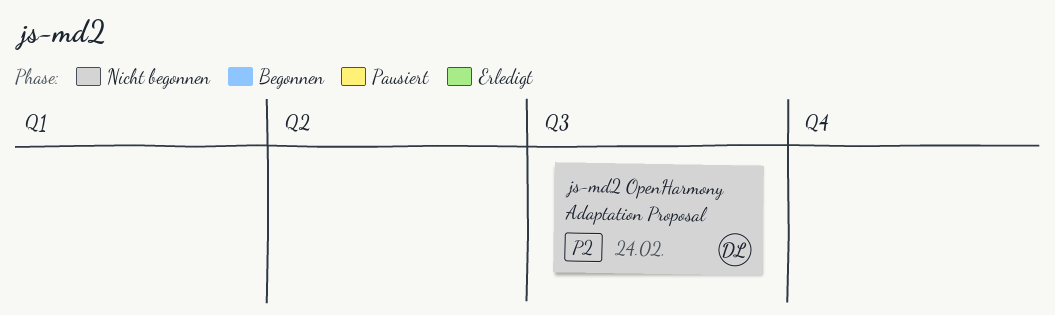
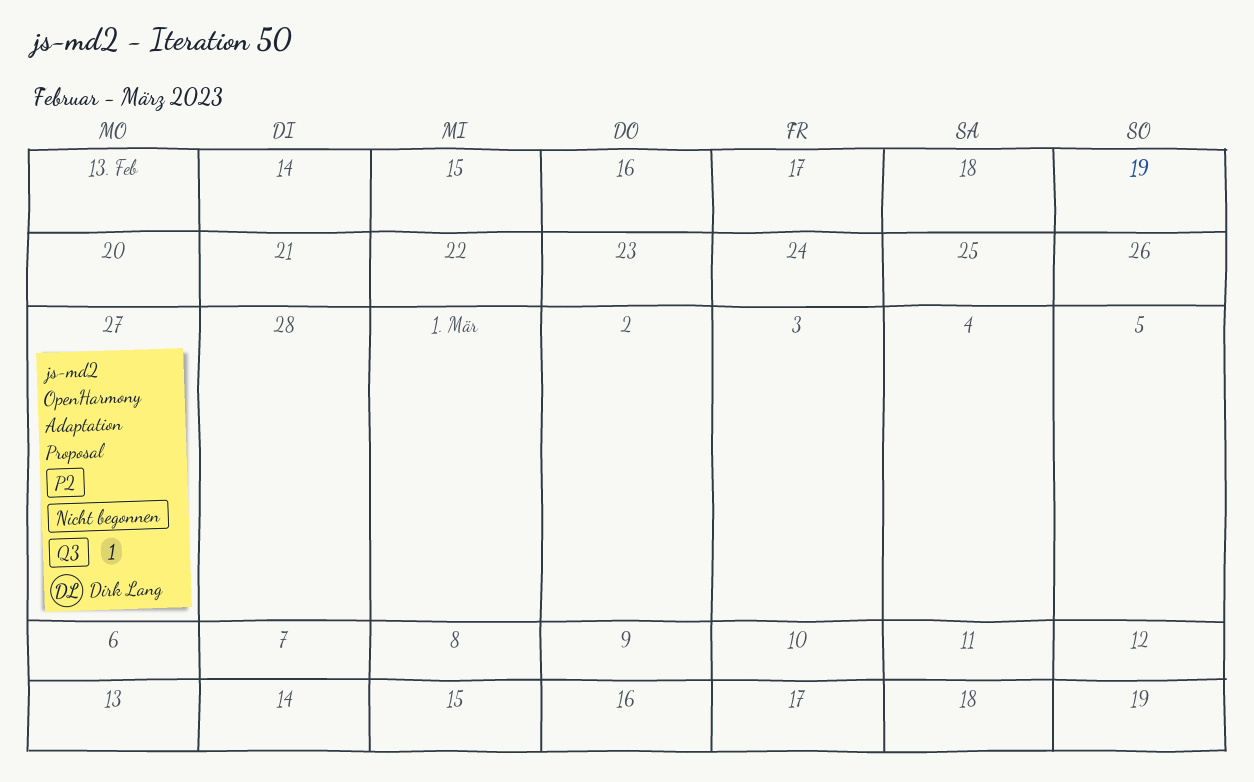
js-md2 OpenHarmony Adaptation Proposal, due: Feb 24 -> Feb 27

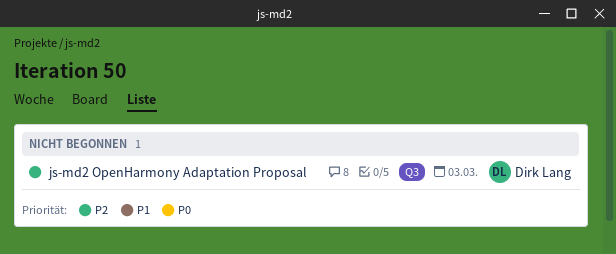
js-md2 OpenHarmony Adaptation Proposal, due: Feb 27 -> Mar 3

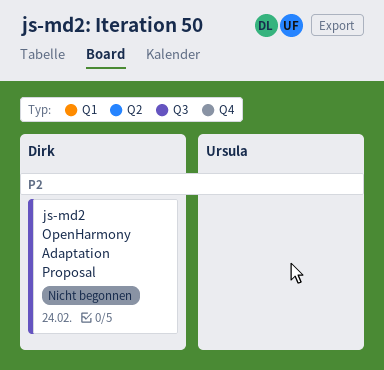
js-md2 OpenHarmony Adaptation Proposal, due: Mar 3 -> Feb 24

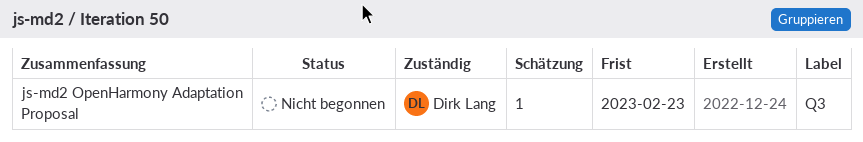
js-md2 OpenHarmony Adaptation Proposal, due: Feb 24 -> Feb 23

